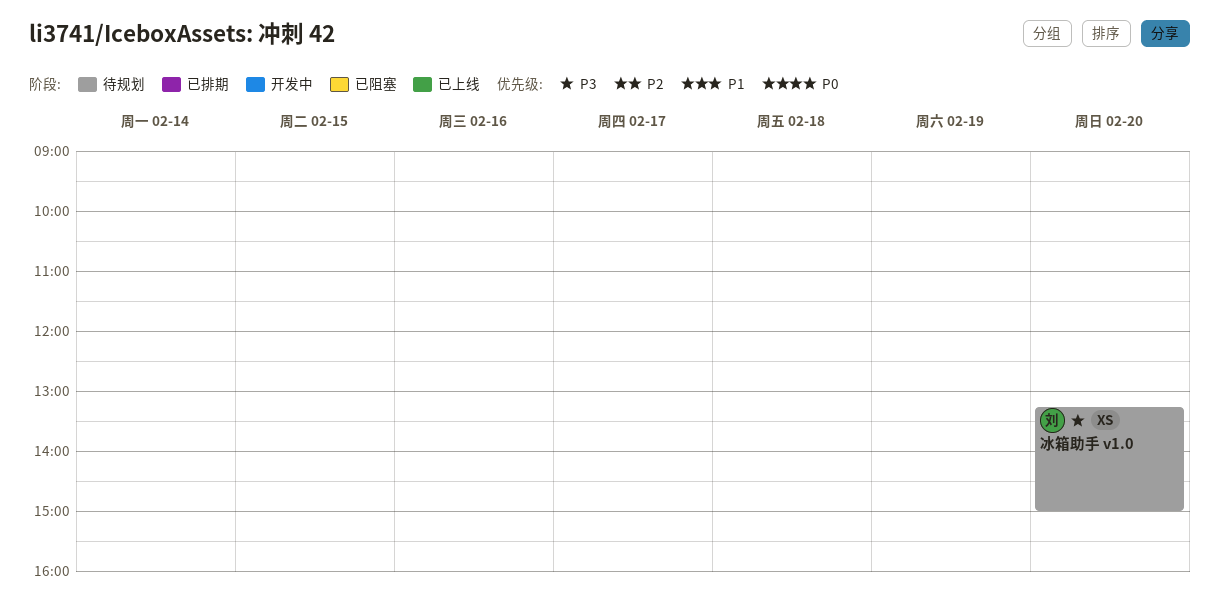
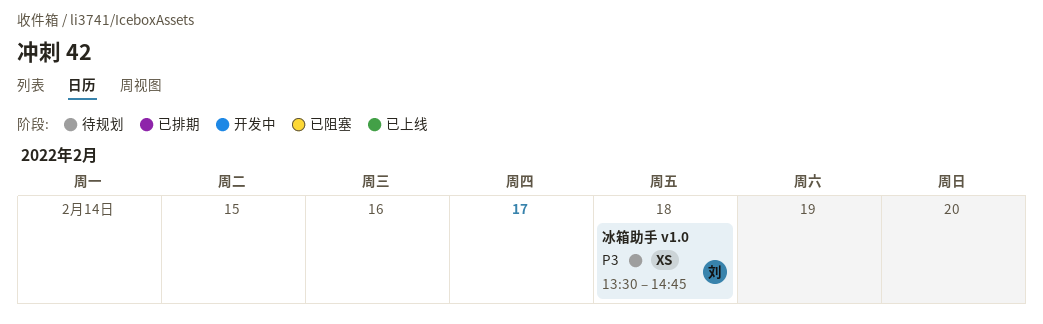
冰箱助手 v1.0, day: Feb 20 -> Feb 18
冰箱助手 v1.0, begins: 13:15 -> 13:30
冰箱助手 v1.0, ends: 15:00 -> 14:45

